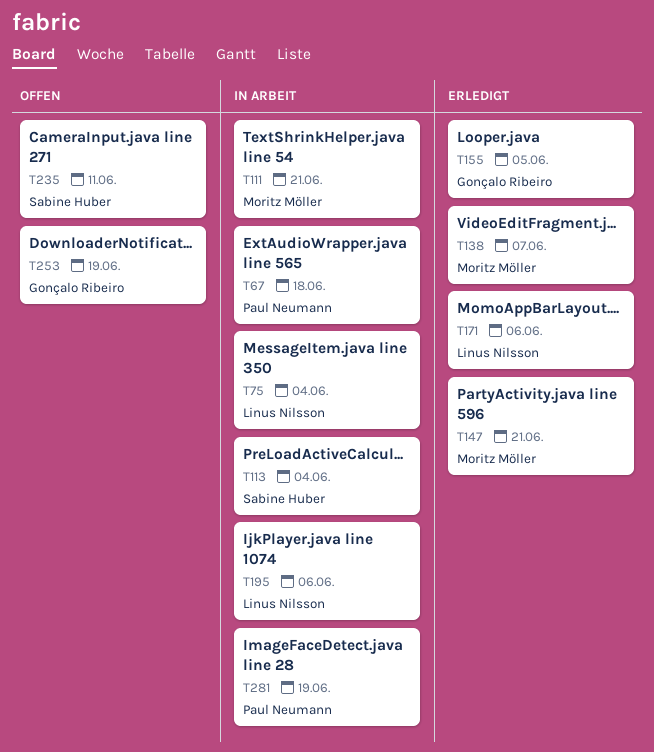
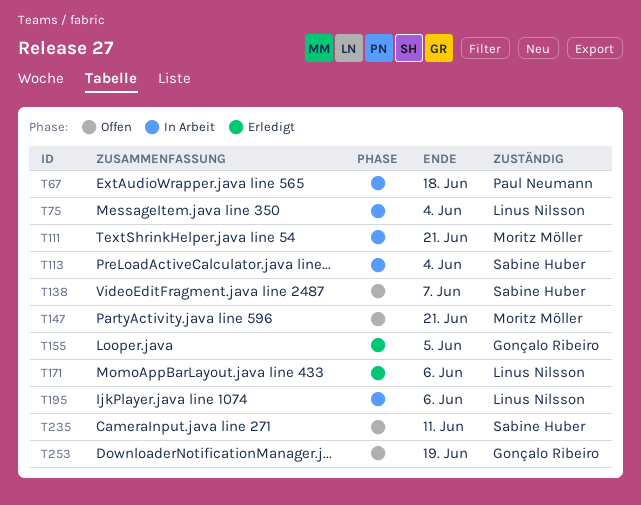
T138, status: Erledigt -> Offen
T138, owner: Moritz Möller -> Sabine Huber
T147, status: Erledigt -> Offen
T281: present -> none

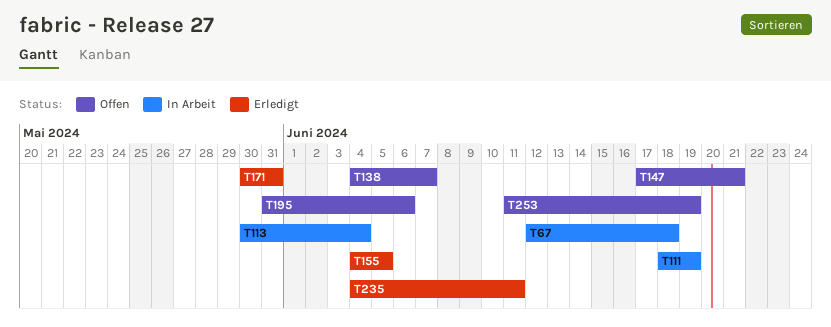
T75: present -> none
T111, due: Jun 21 -> Jun 19
T171, due: Jun 6 -> May 31
T195, status: In Arbeit -> Offen
T235, status: Offen -> Erledigt

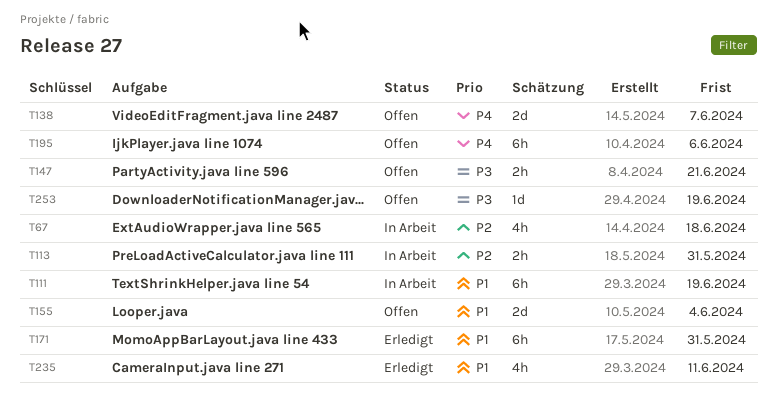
T113, due: Jun 4 -> May 31
T155, status: Erledigt -> Offen
T155, due: Jun 5 -> Jun 4

